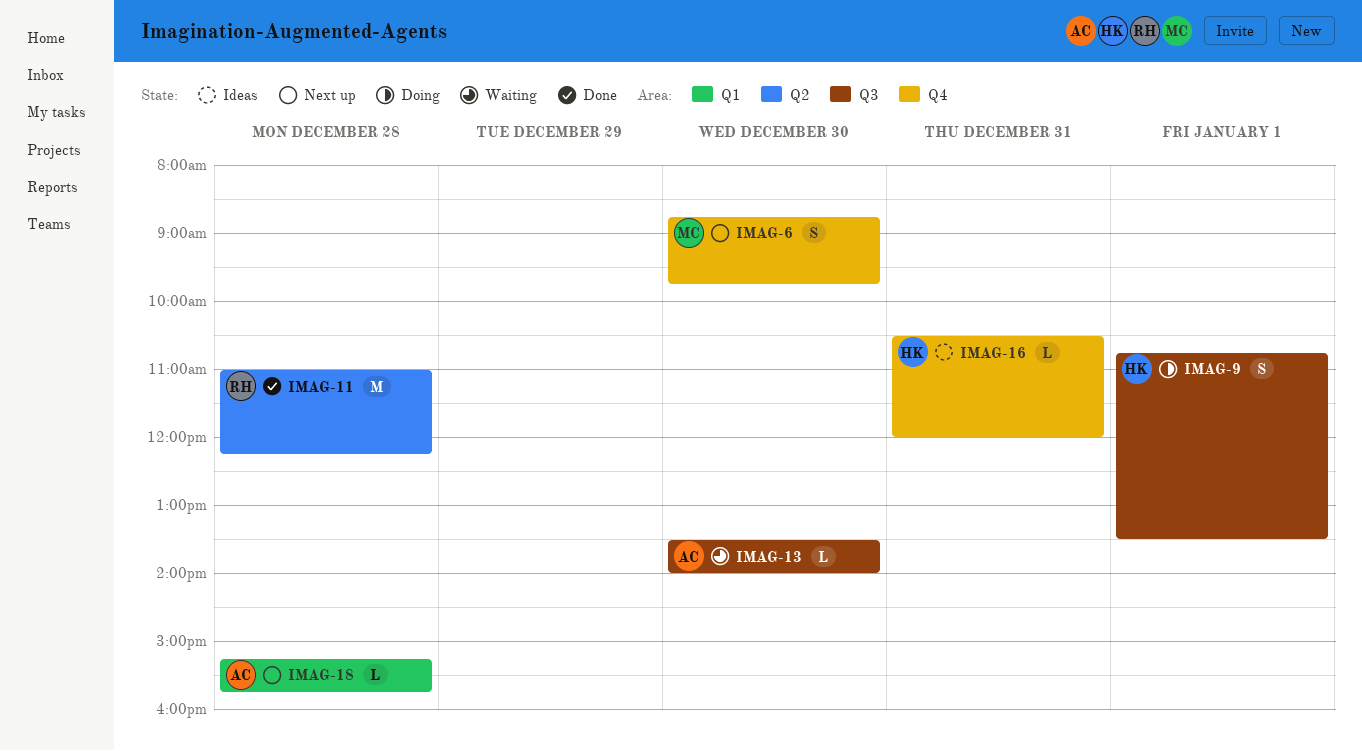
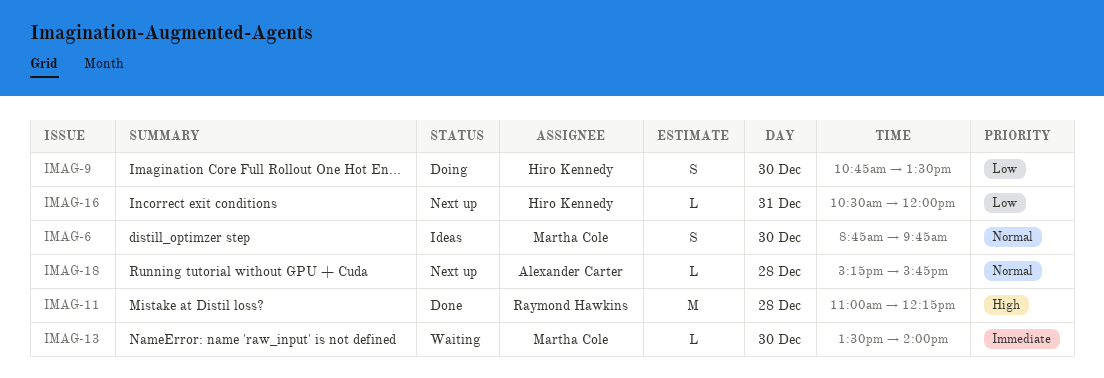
IMAG-6, status: Next up -> Ideas
IMAG-9, day: Jan 1 -> Dec 30
IMAG-13, owner: Alexander Carter -> Martha Cole
IMAG-16, status: Ideas -> Next up

